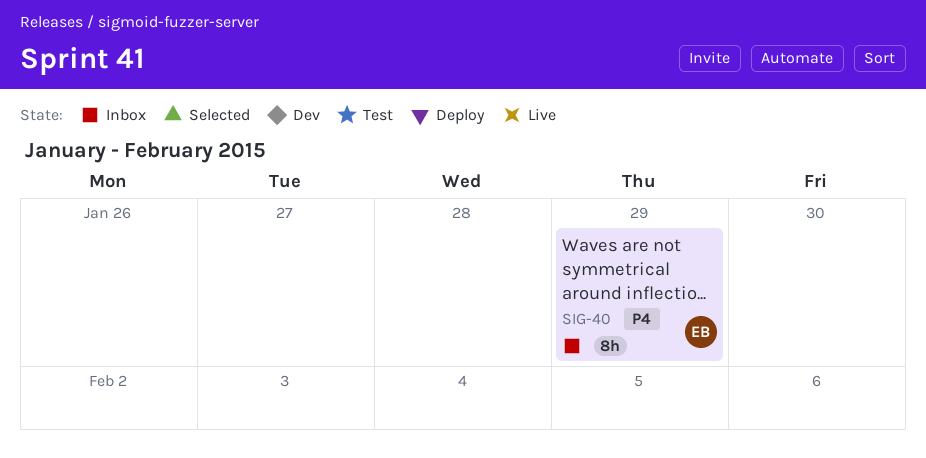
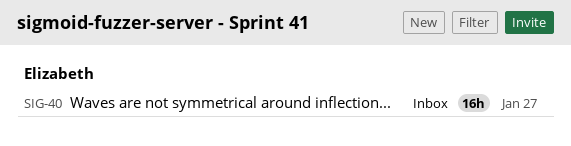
SIG-40, estimate: 8h -> 16h
SIG-40, due: Jan 29 -> Jan 27

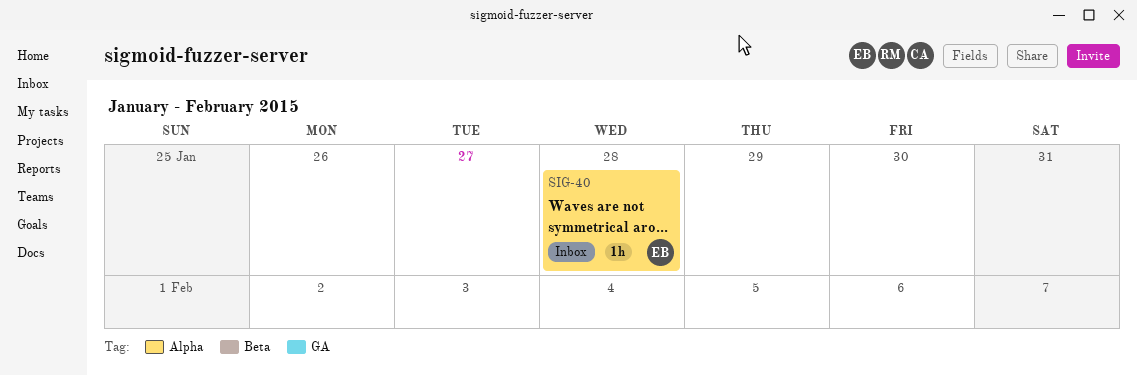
SIG-40, estimate: 16h -> 1h
SIG-40, due: Jan 27 -> Jan 28

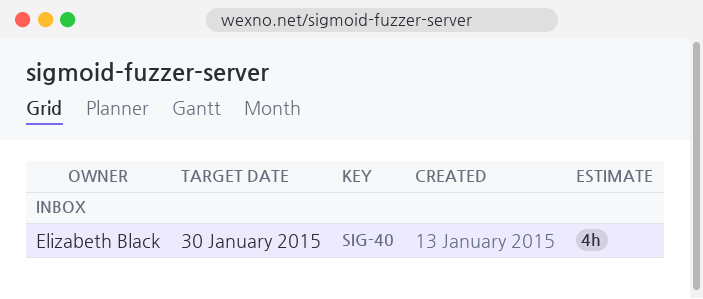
SIG-40, estimate: 1h -> 4h
SIG-40, due: Jan 28 -> Jan 30

